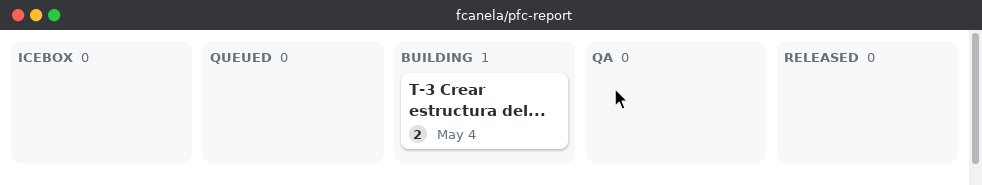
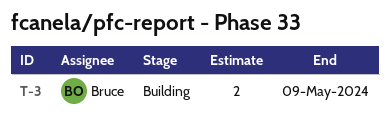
T-3, due: May 4 -> May 9

